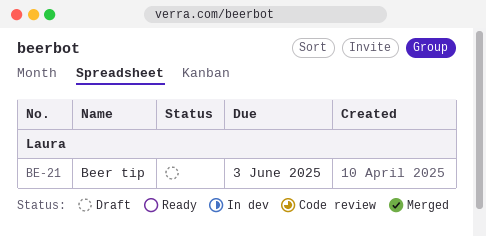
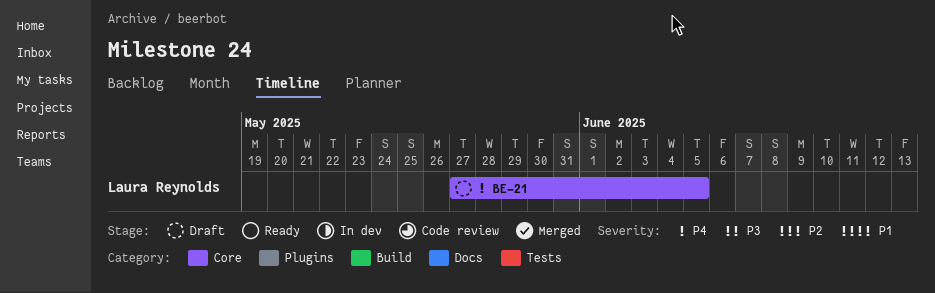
BE-21, due: Jun 3 -> Jun 5

